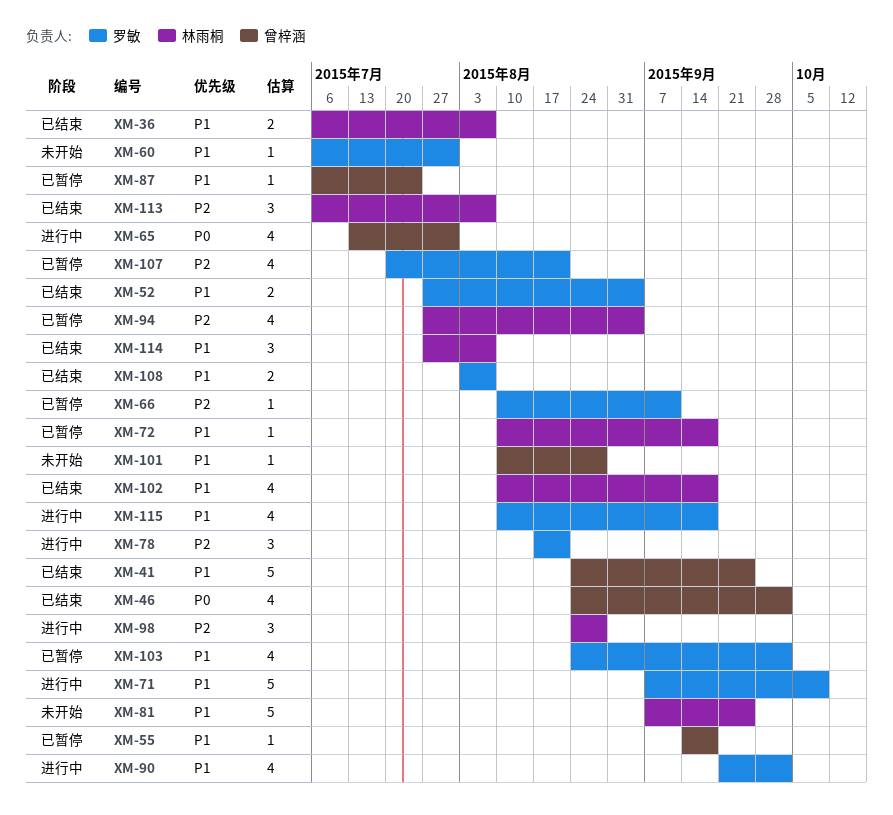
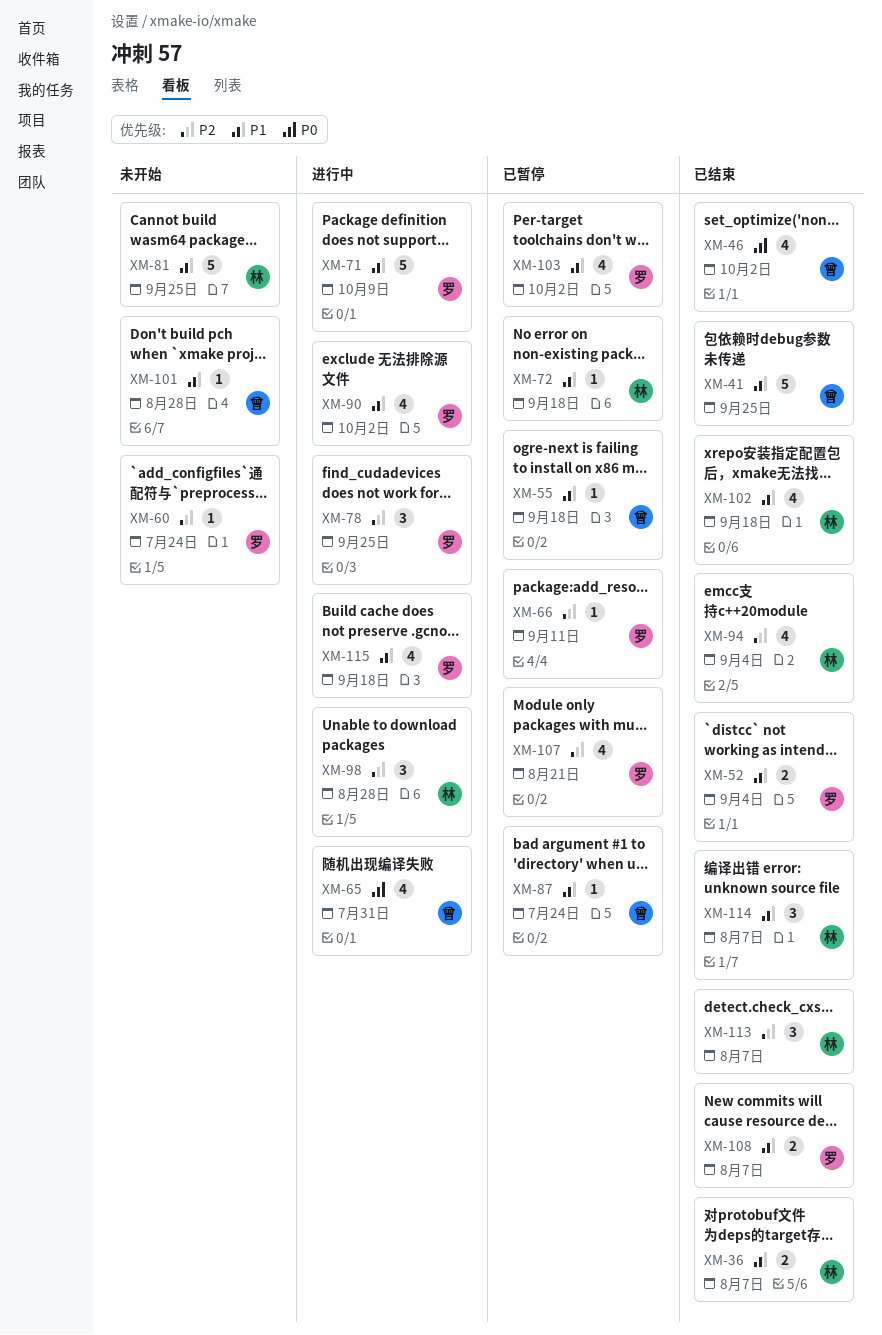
XM-60, priority: P1 -> P2
XM-60, due: Jul 31 -> Jul 24
XM-78, due: Aug 21 -> Sep 25
XM-94, status: 已暂停 -> 已结束

